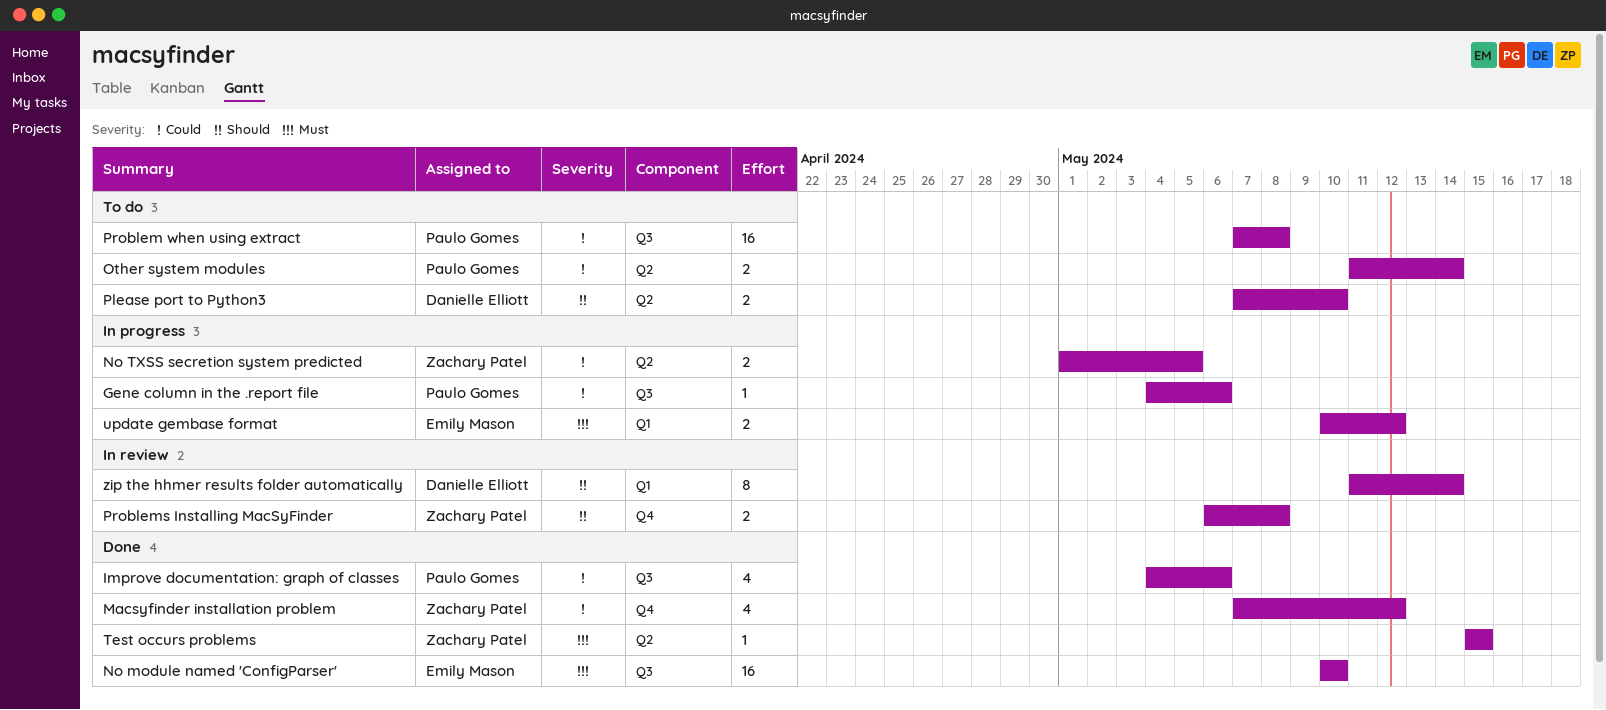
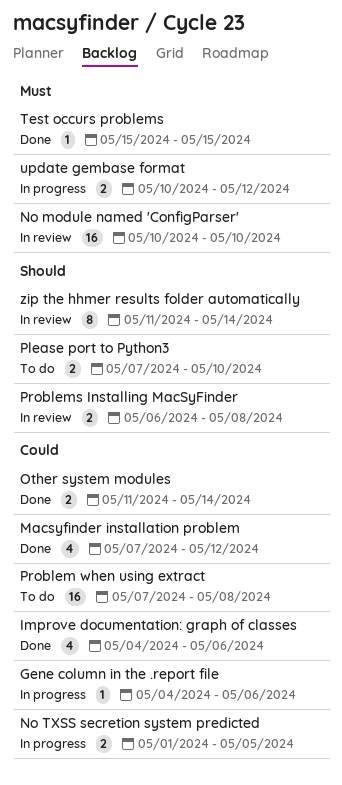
No module named 'ConfigParser', status: Done -> In review
Other system modules, status: To do -> Done

